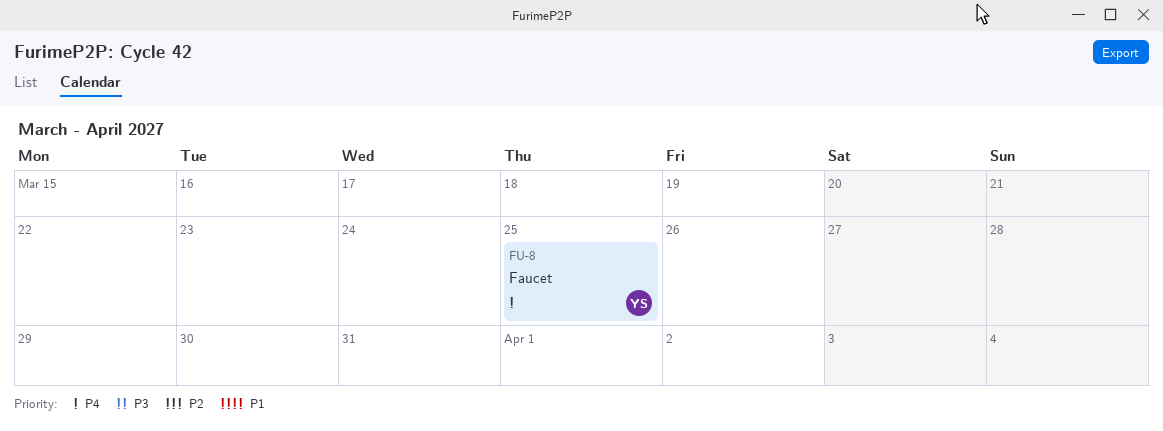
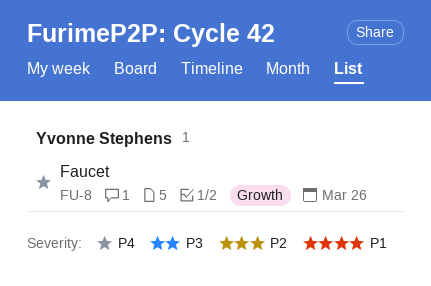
FU-8, due: Mar 25 -> Mar 26

